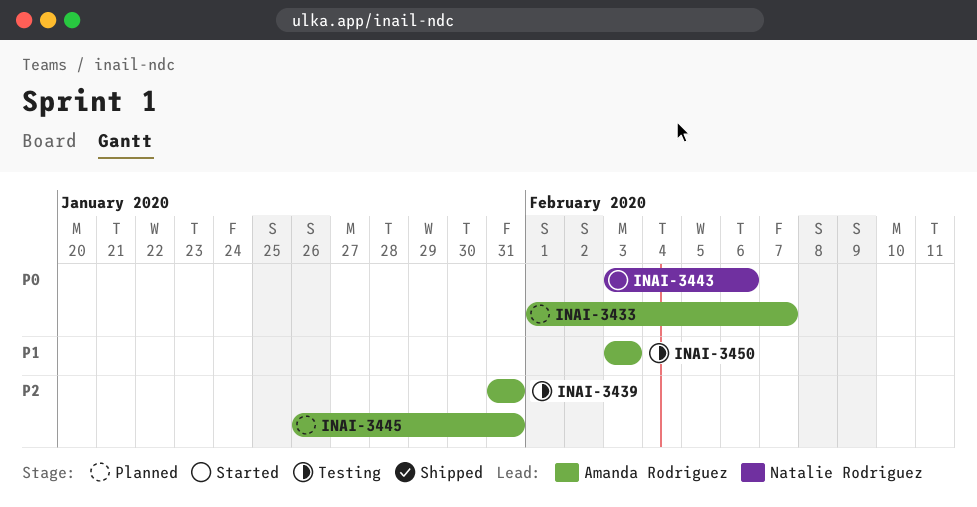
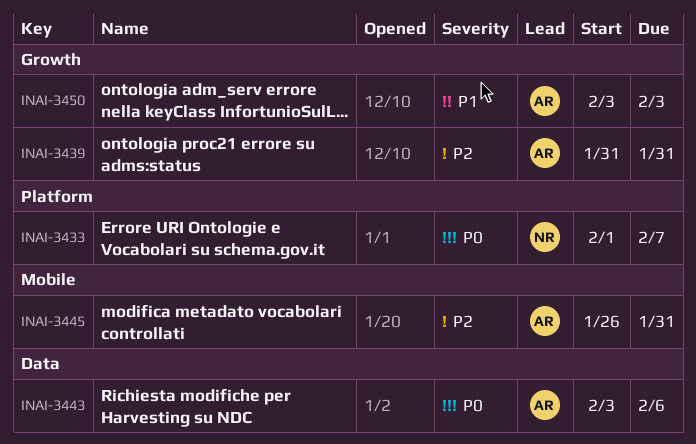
INAI-3433, owner: Amanda Rodriguez -> Natalie Rodriguez
INAI-3443, owner: Natalie Rodriguez -> Amanda Rodriguez

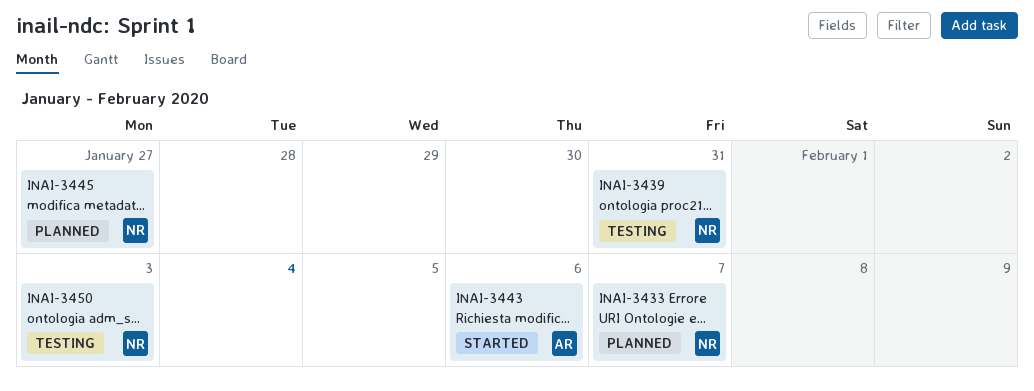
INAI-3439, owner: AR -> NR
INAI-3445, owner: AR -> NR
INAI-3445, due: Jan 31 -> Jan 27
INAI-3450, owner: AR -> NR

